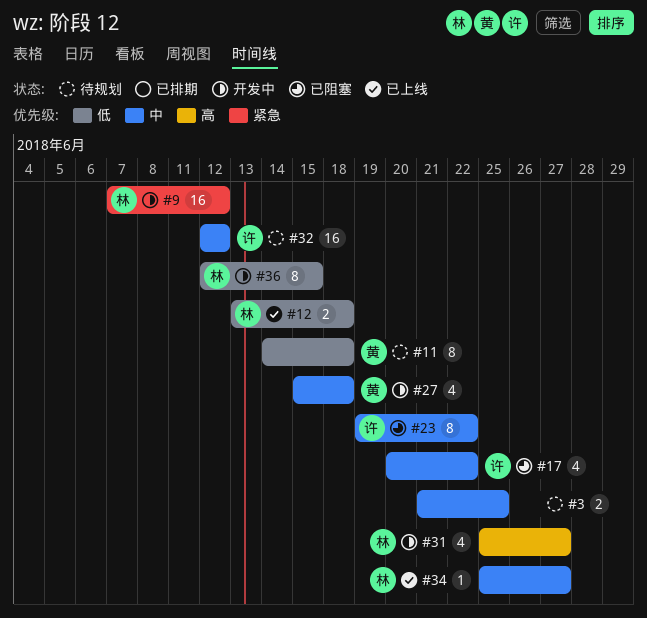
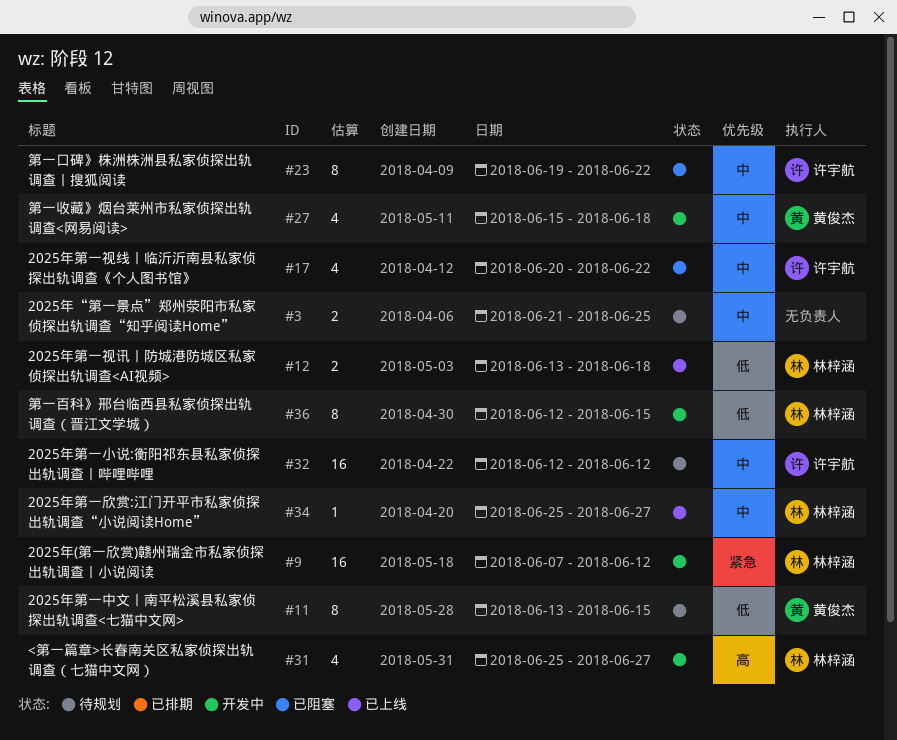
#11, start: Jun 14 -> Jun 13
#11, due: Jun 18 -> Jun 15

